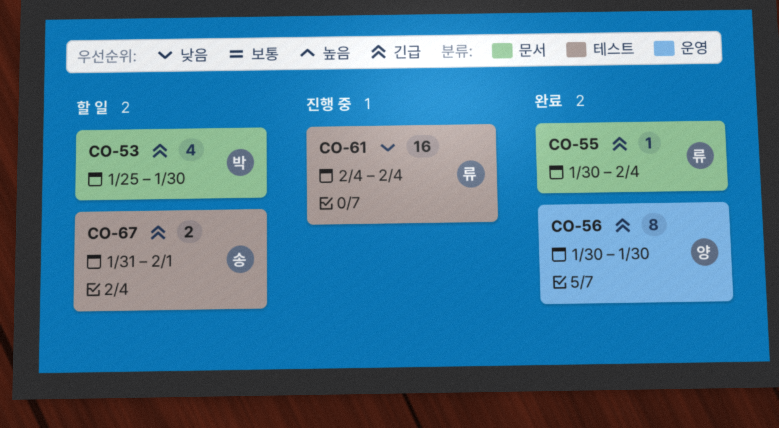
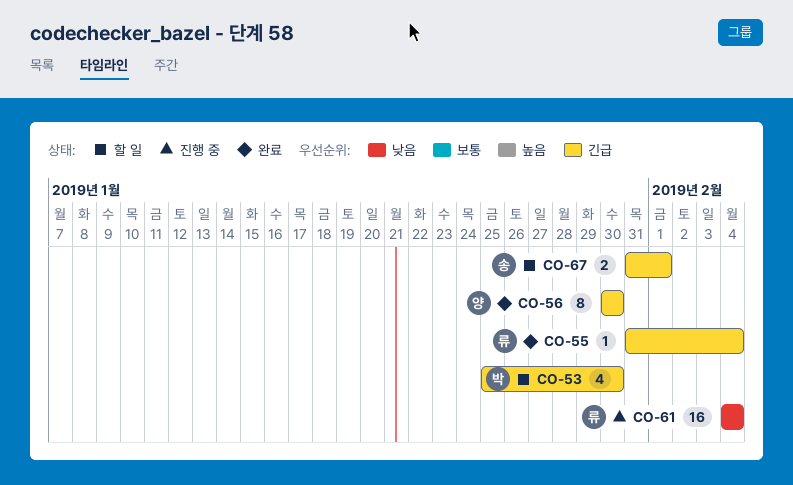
CO-55, start: Jan 30 -> Jan 31

